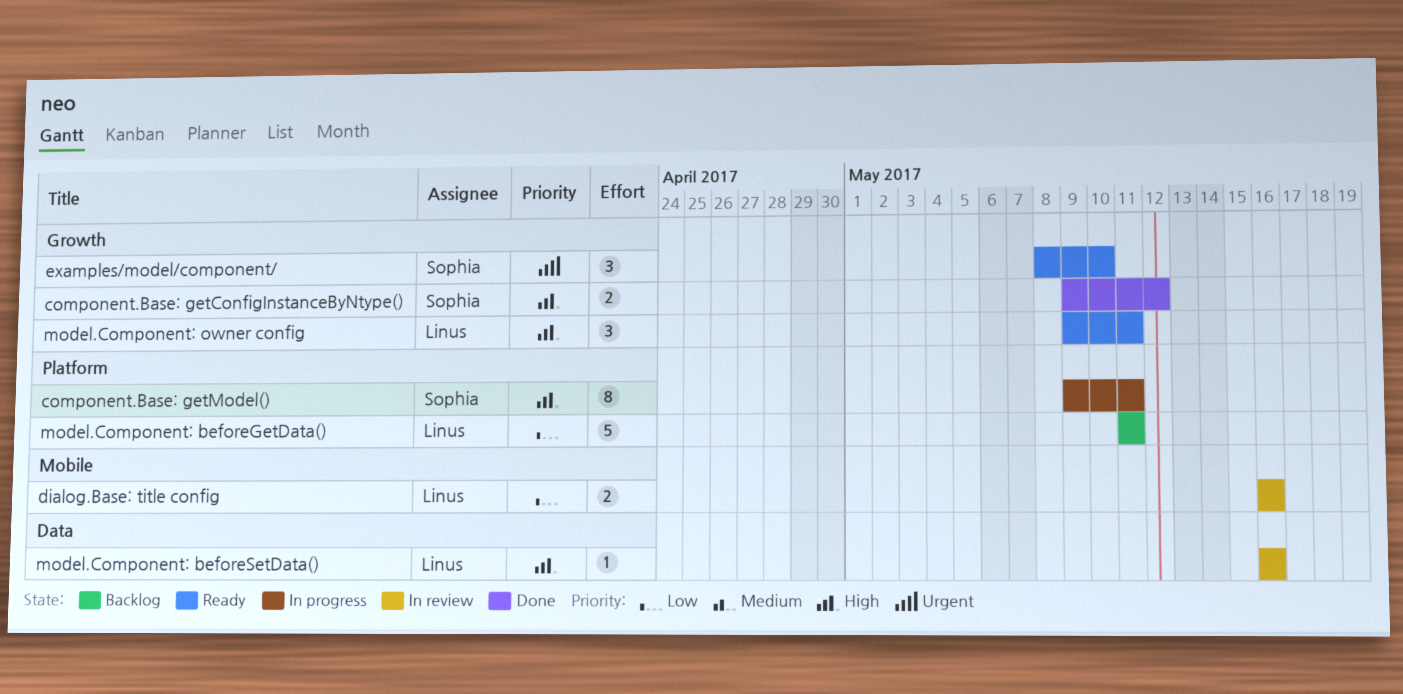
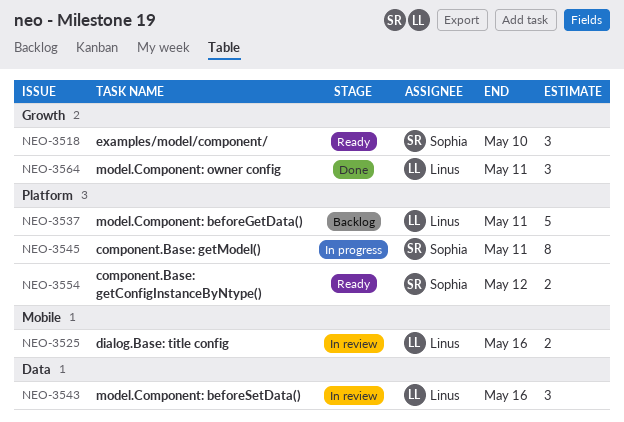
component.Base: getConfigInstanceByNtype(), status: Done -> Ready
component.Base: getConfigInstanceByNtype(), label: Growth -> Platform
model.Component: beforeSetData(), estimate: 1 -> 3
model.Component: owner config, status: Ready -> Done

